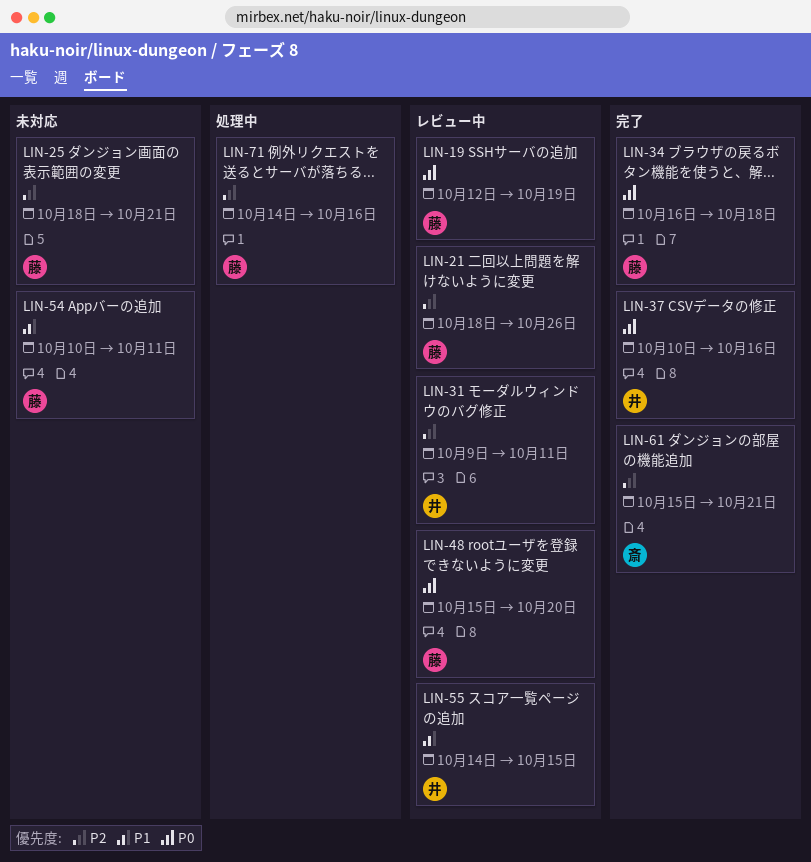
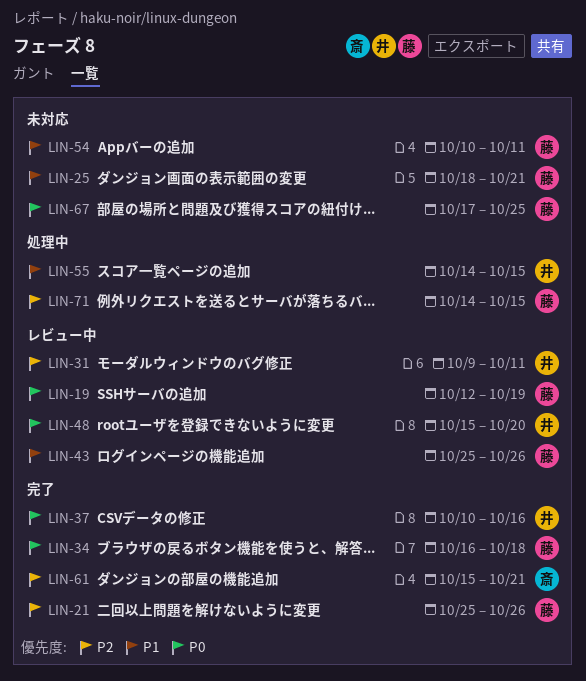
LIN-21, status: レビュー中 -> 完了
LIN-21, start: Oct 18 -> Oct 25
LIN-25, priority: P2 -> P1
LIN-43: none -> present
LIN-48, owner: 藤 -> 井
LIN-55, status: レビュー中 -> 処理中
LIN-67: none -> present
LIN-71, due: Oct 16 -> Oct 15

